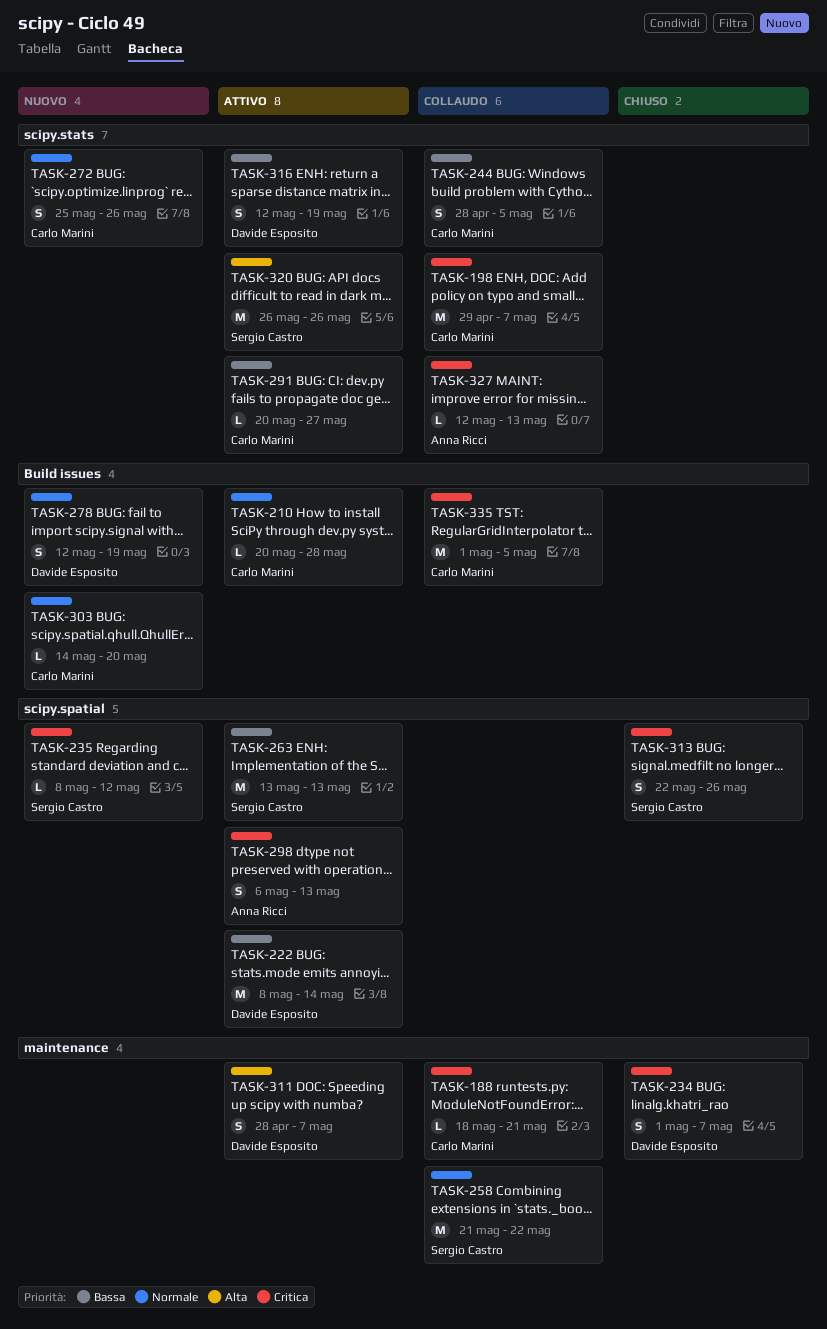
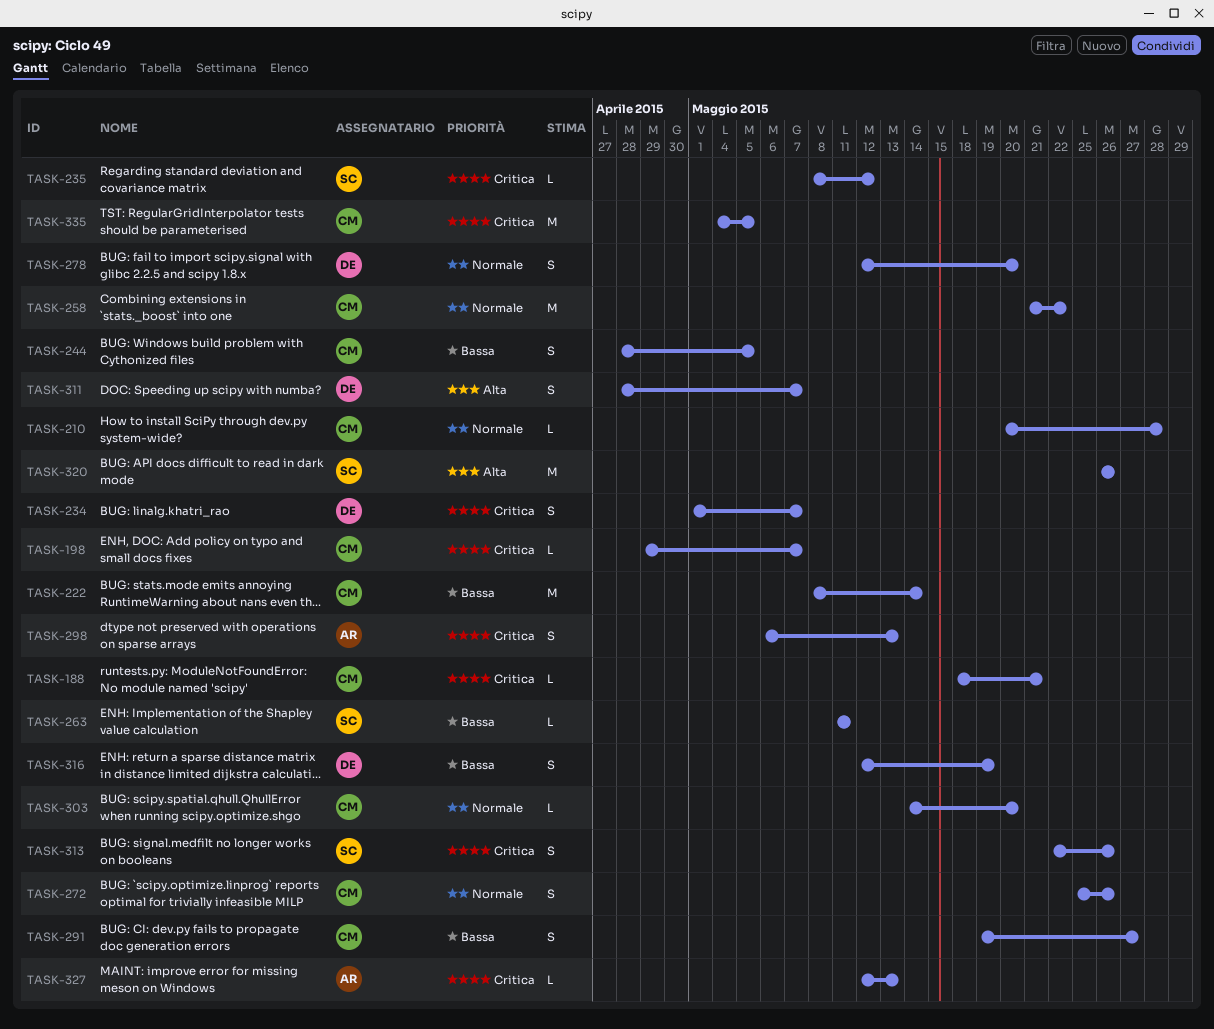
TASK-198, estimate: M -> L
TASK-222, owner: Davide Esposito -> Carlo Marini
TASK-258, owner: Sergio Castro -> Carlo Marini
TASK-263, estimate: M -> L
TASK-263, start: May 13 -> May 11
TASK-263, due: May 13 -> May 11
TASK-278, due: May 19 -> May 20
TASK-291, estimate: L -> S
TASK-291, start: May 20 -> May 19
TASK-335, start: May 1 -> May 4

